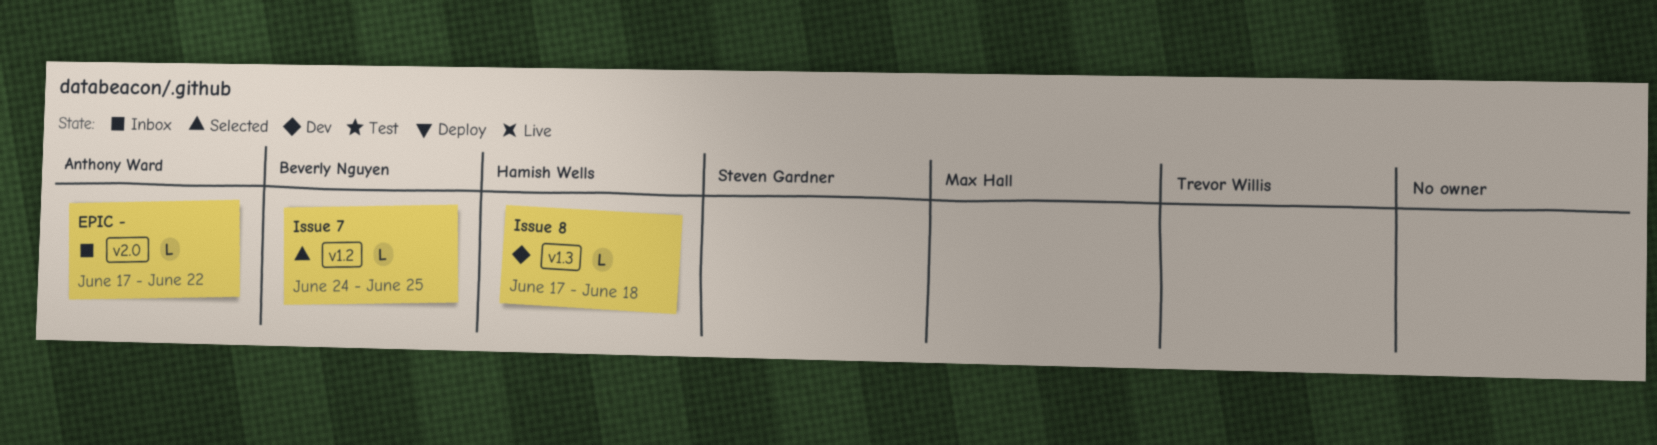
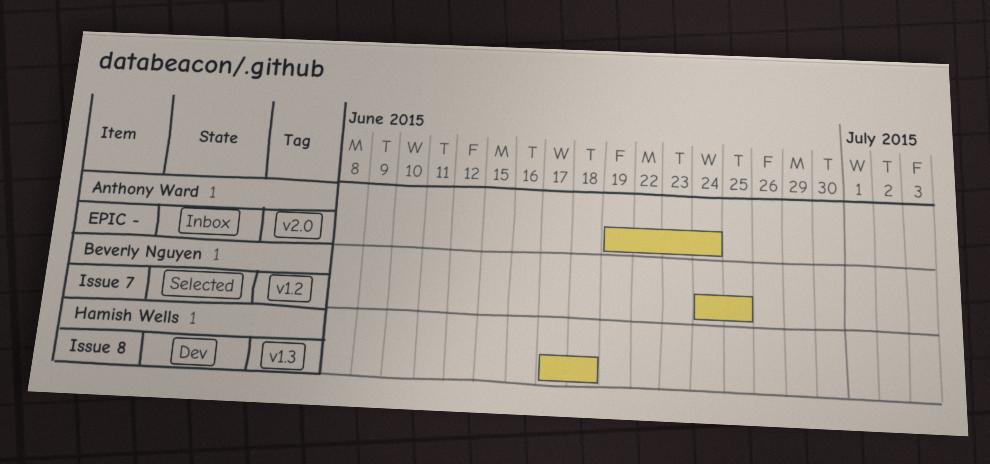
EPIC -, start: Jun 17 -> Jun 19
EPIC -, due: Jun 22 -> Jun 24

